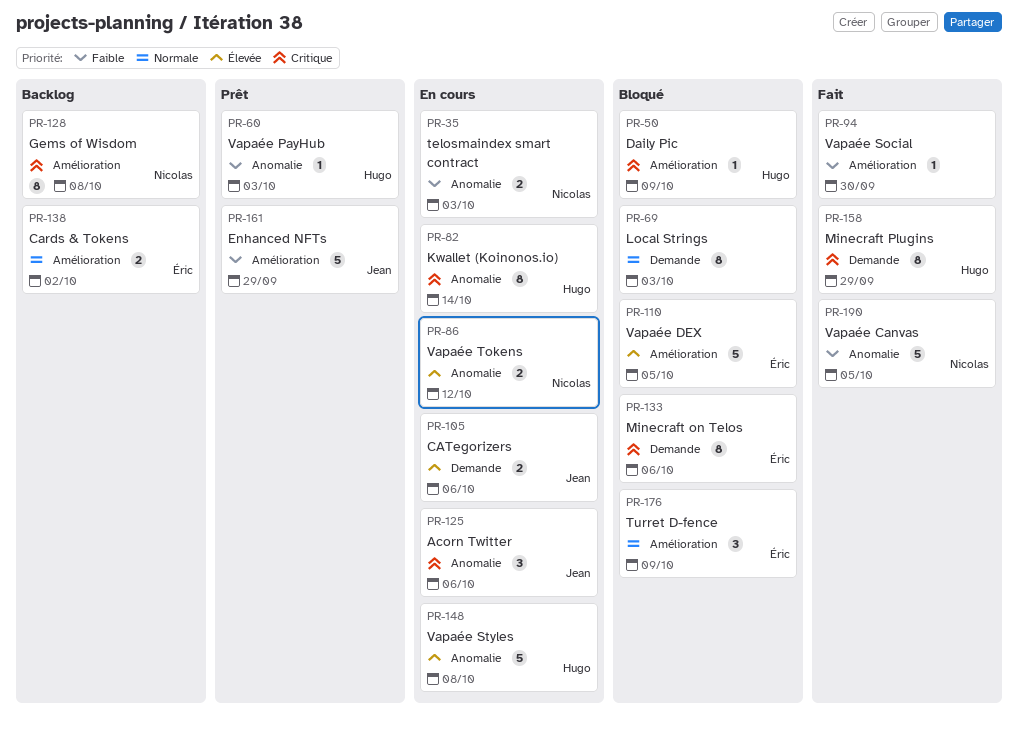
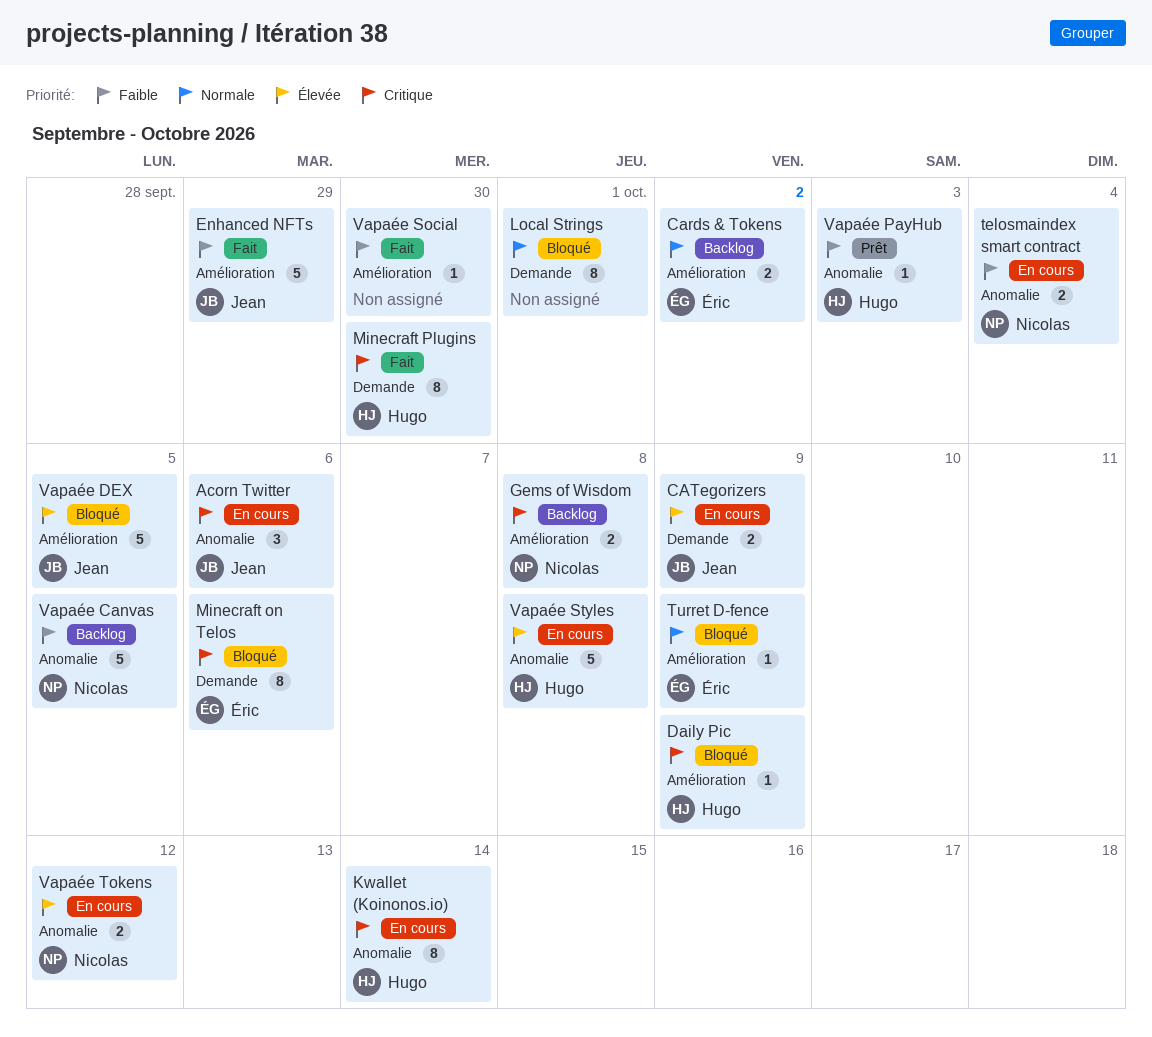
CATegorizers, due: Oct 6 -> Oct 9
Enhanced NFTs, status: Prêt -> Fait
Gems of Wisdom, estimate: 8 -> 2
Local Strings, due: Oct 3 -> Oct 1
Minecraft Plugins, due: Sep 29 -> Sep 30
telosmaindex smart contract, due: Oct 3 -> Oct 4
Turret D-fence, estimate: 3 -> 1
Vapaée Canvas, status: Fait -> Backlog
Vapaée DEX, owner: Éric -> Jean

